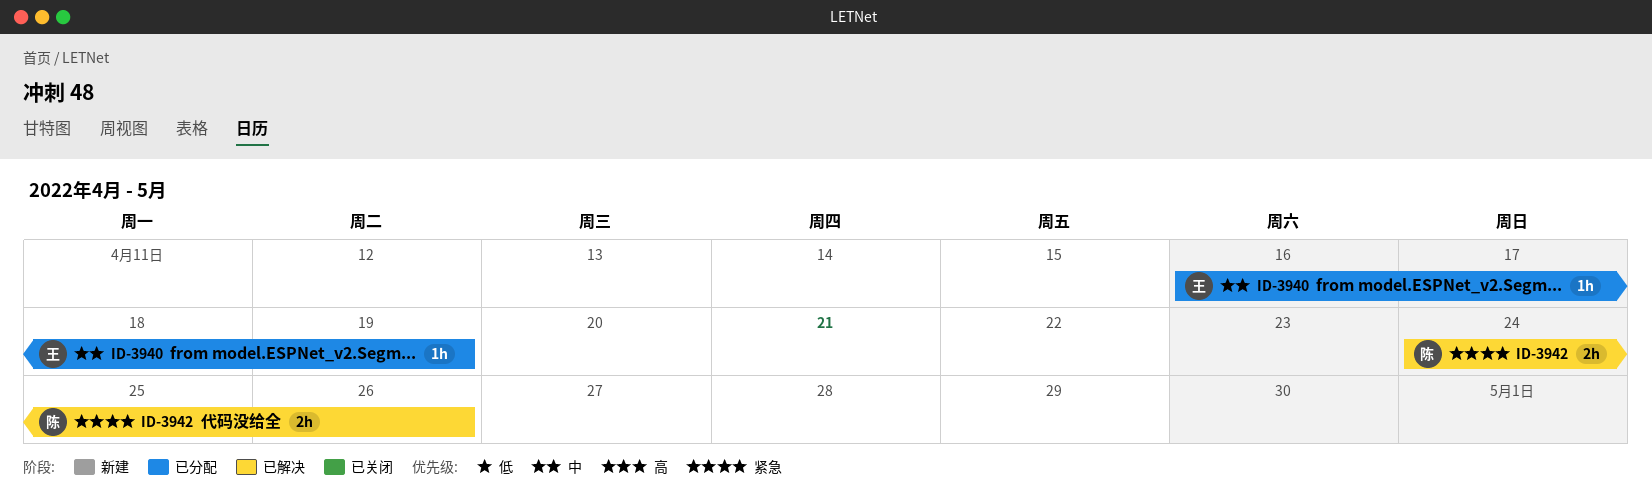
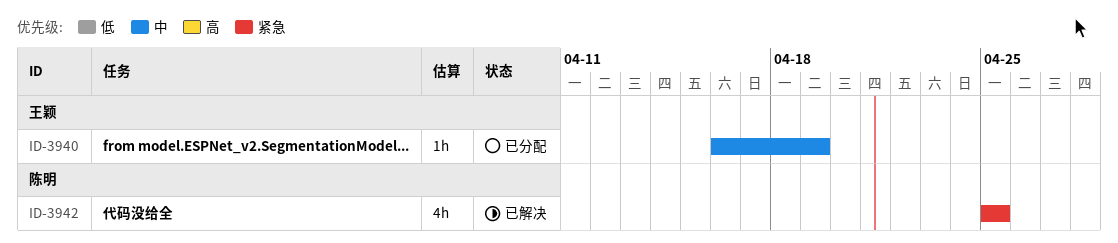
ID-3942, estimate: 2h -> 4h
ID-3942, start: Apr 24 -> Apr 25
ID-3942, due: Apr 26 -> Apr 25

